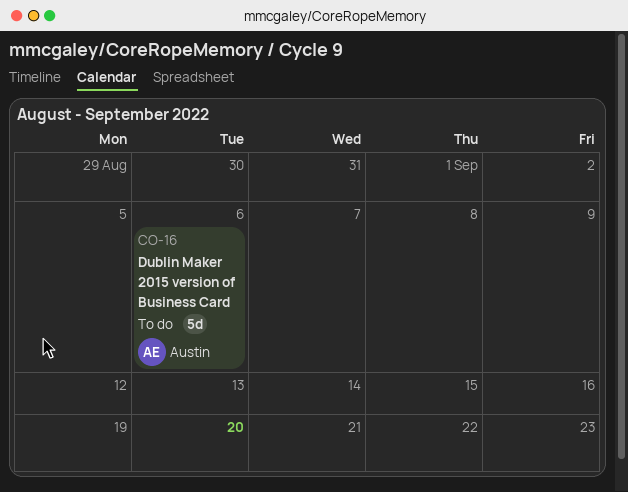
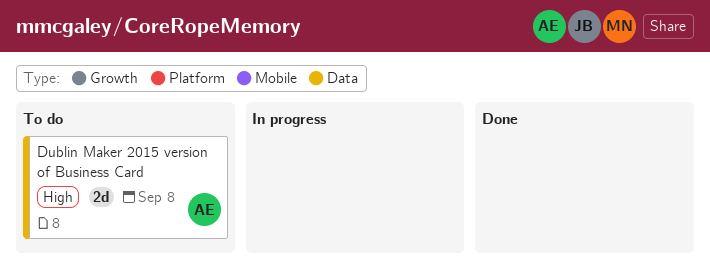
Dublin Maker 2015 version of Business Card, estimate: 5d -> 2d
Dublin Maker 2015 version of Business Card, due: Sep 6 -> Sep 8

